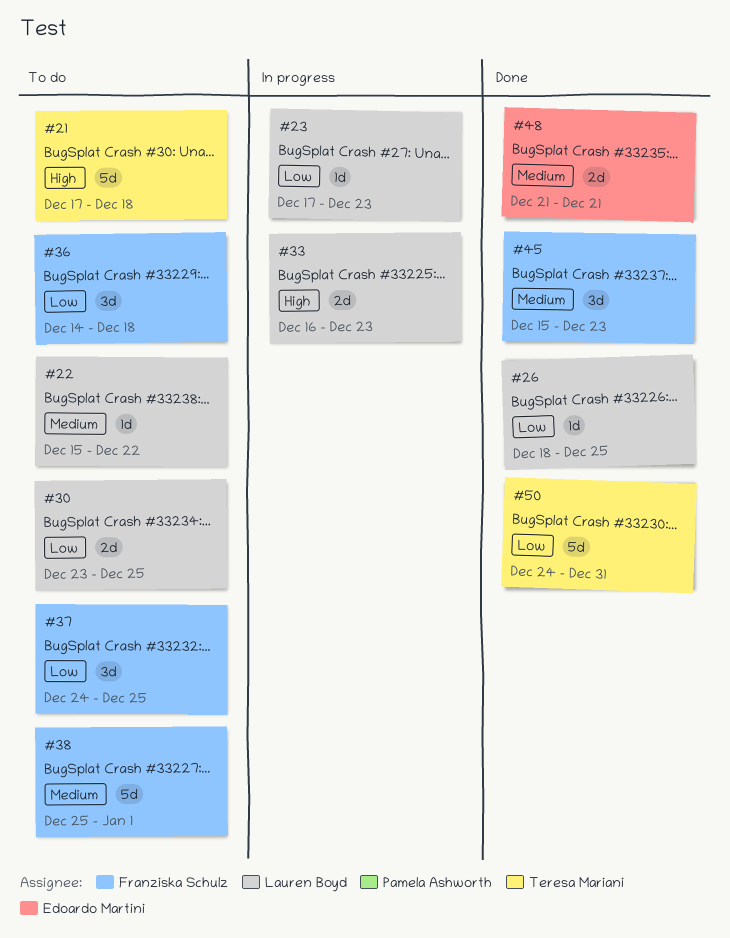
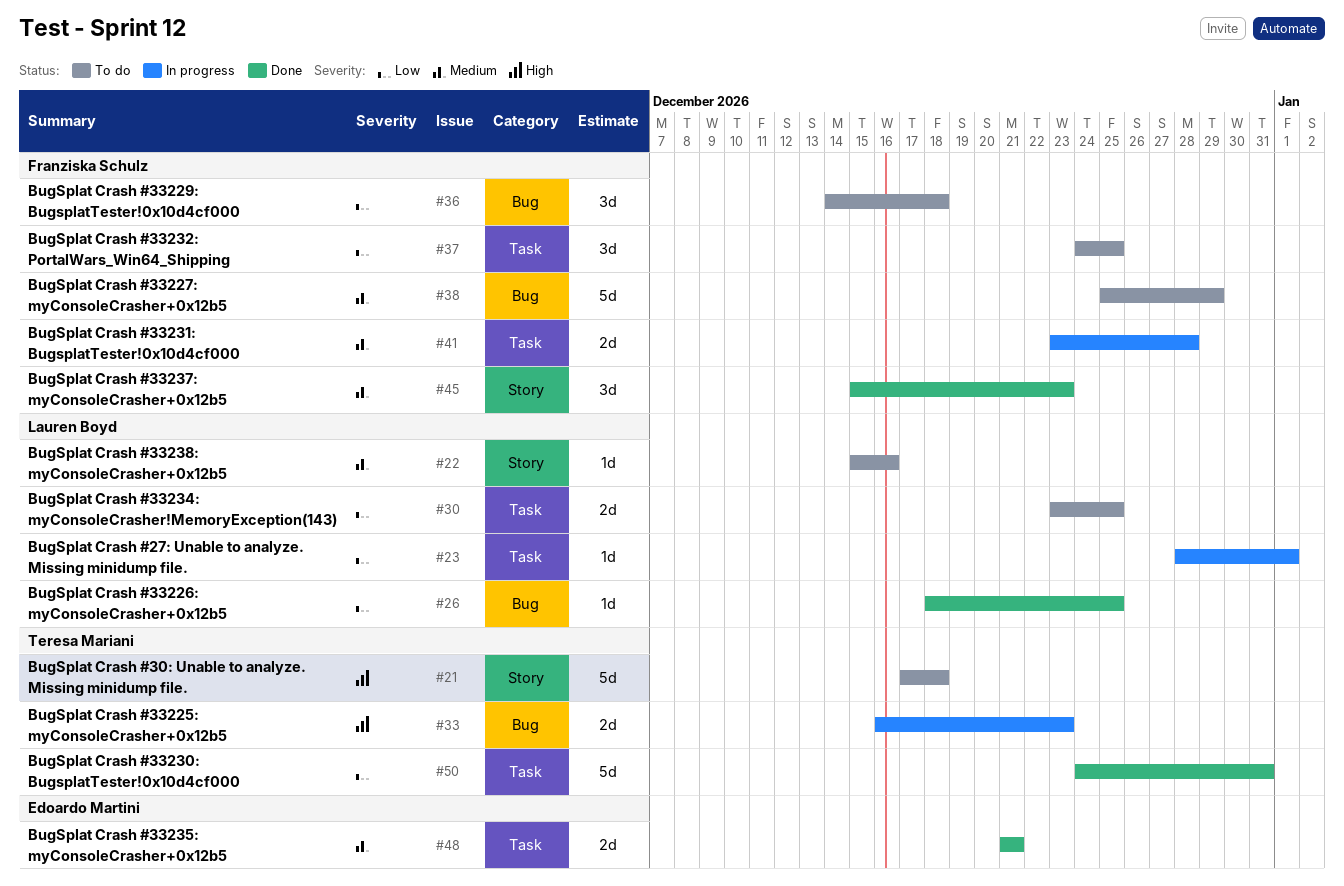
#22, due: Dec 22 -> Dec 16
#23, start: Dec 17 -> Dec 28
#23, due: Dec 23 -> Jan 1
#33, owner: Lauren Boyd -> Teresa Mariani
#38, due: Jan 1 -> Dec 29
#41: none -> present

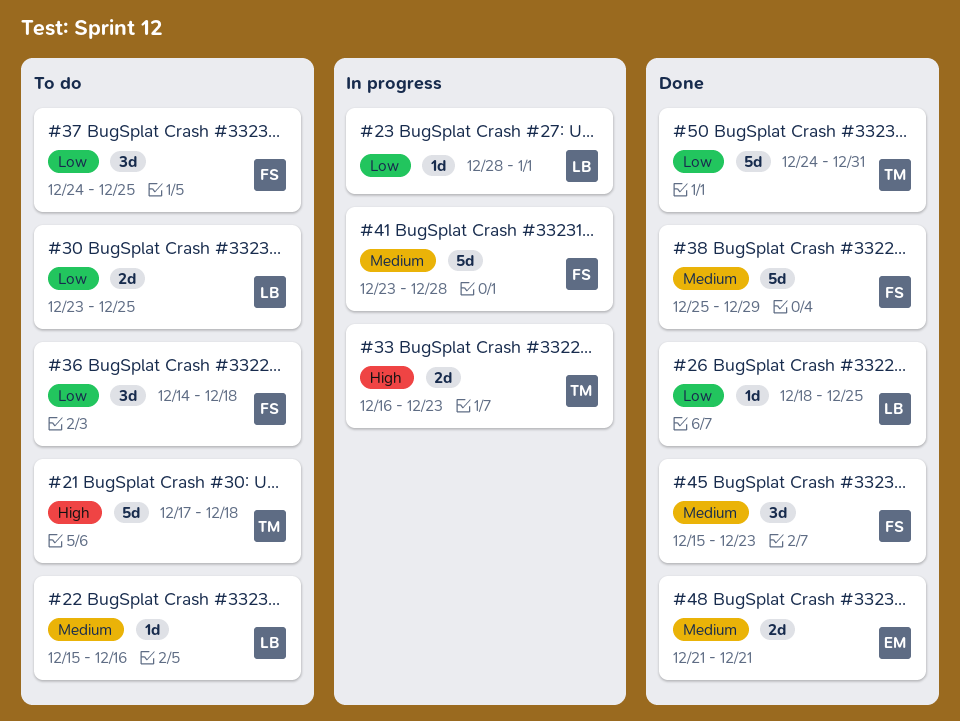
#38, status: To do -> Done
#41, estimate: 2d -> 5d

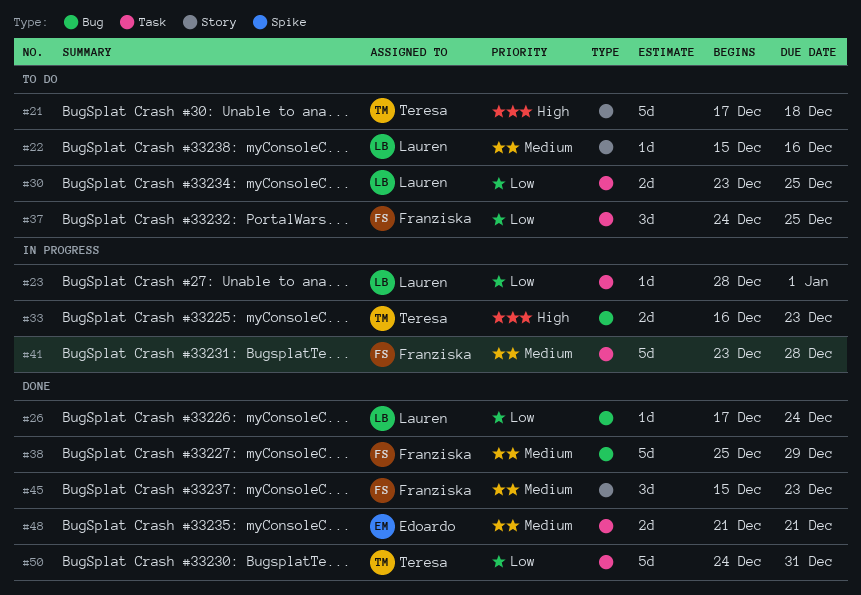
#26, start: Dec 18 -> Dec 17
#26, due: Dec 25 -> Dec 24
#36: present -> none

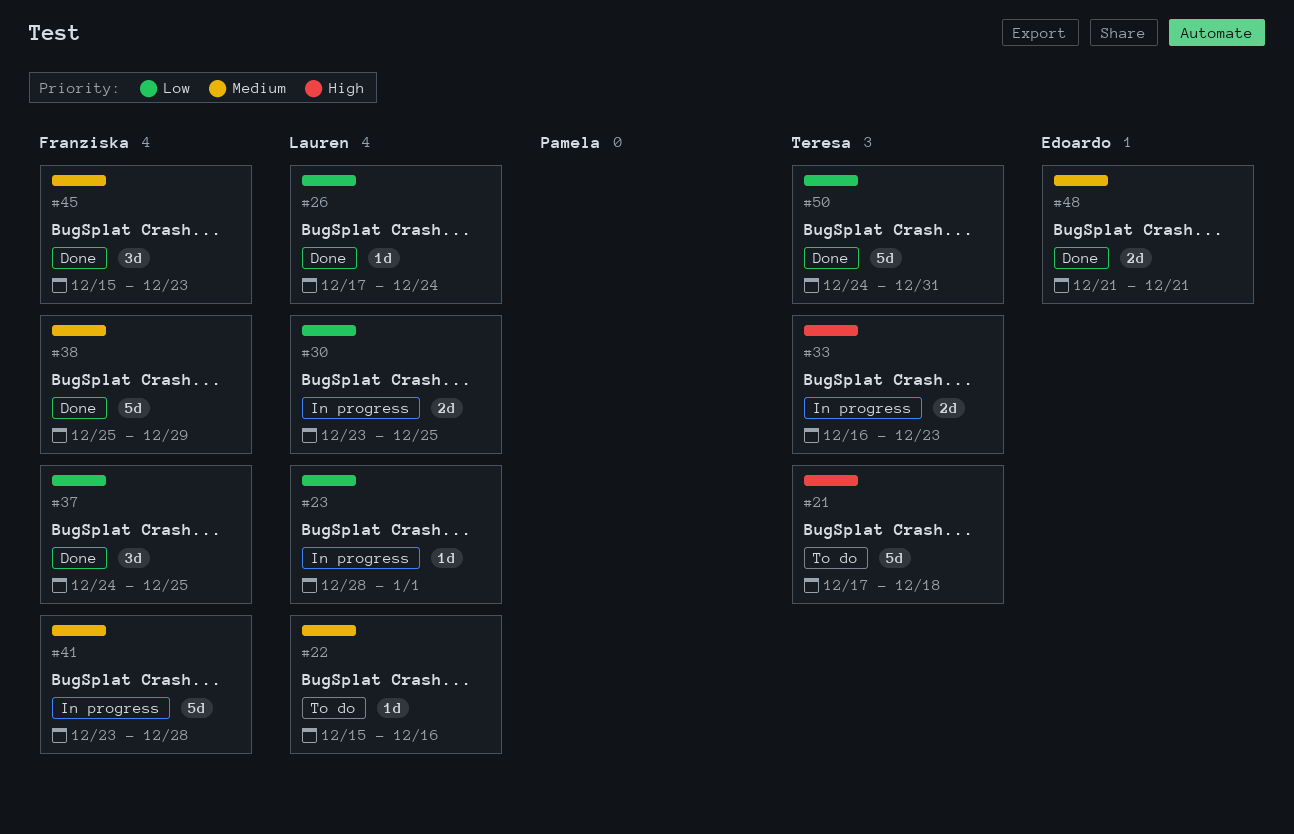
#30, status: To do -> In progress
#37, status: To do -> Done

